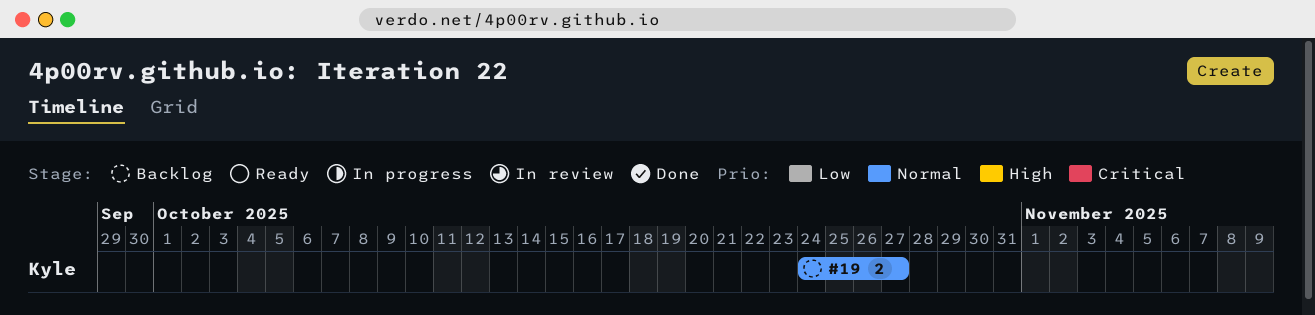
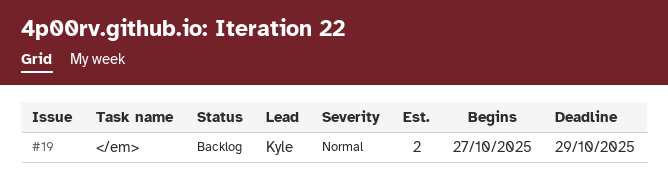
#19, start: Oct 24 -> Oct 27
#19, due: Oct 27 -> Oct 29

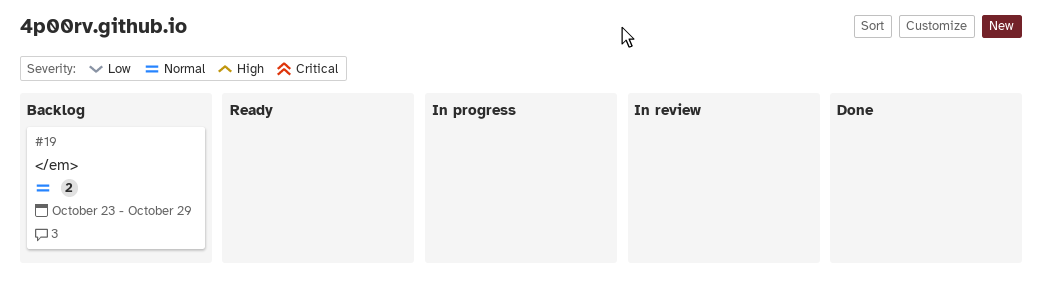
#19, start: Oct 27 -> Oct 23

